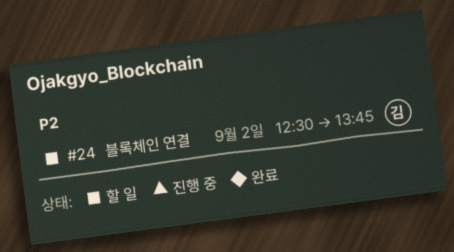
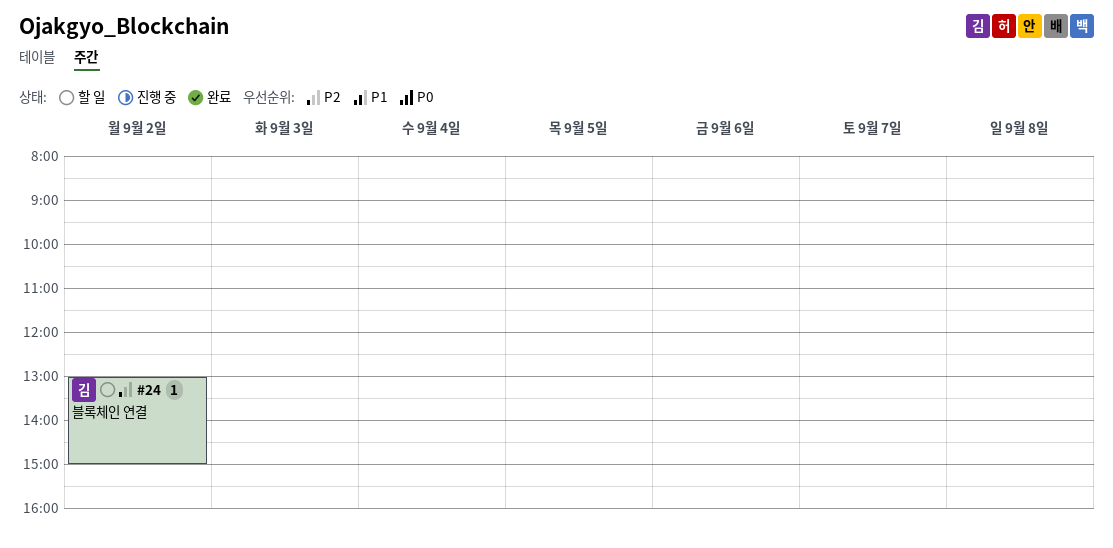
#24, begins: 12:30 -> 13:00
#24, ends: 13:45 -> 15:00

